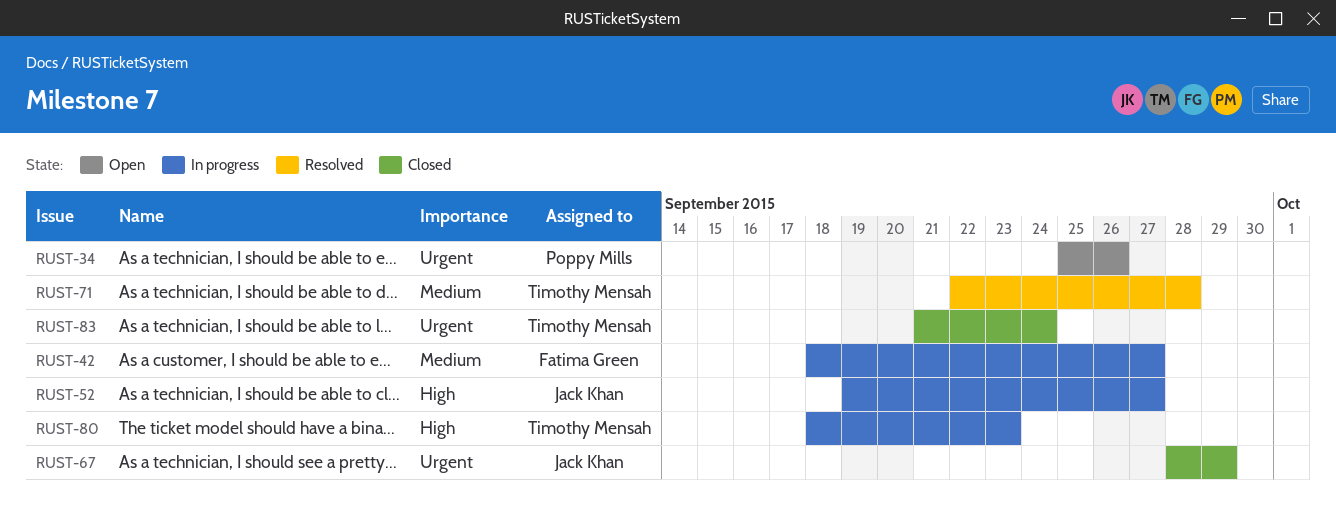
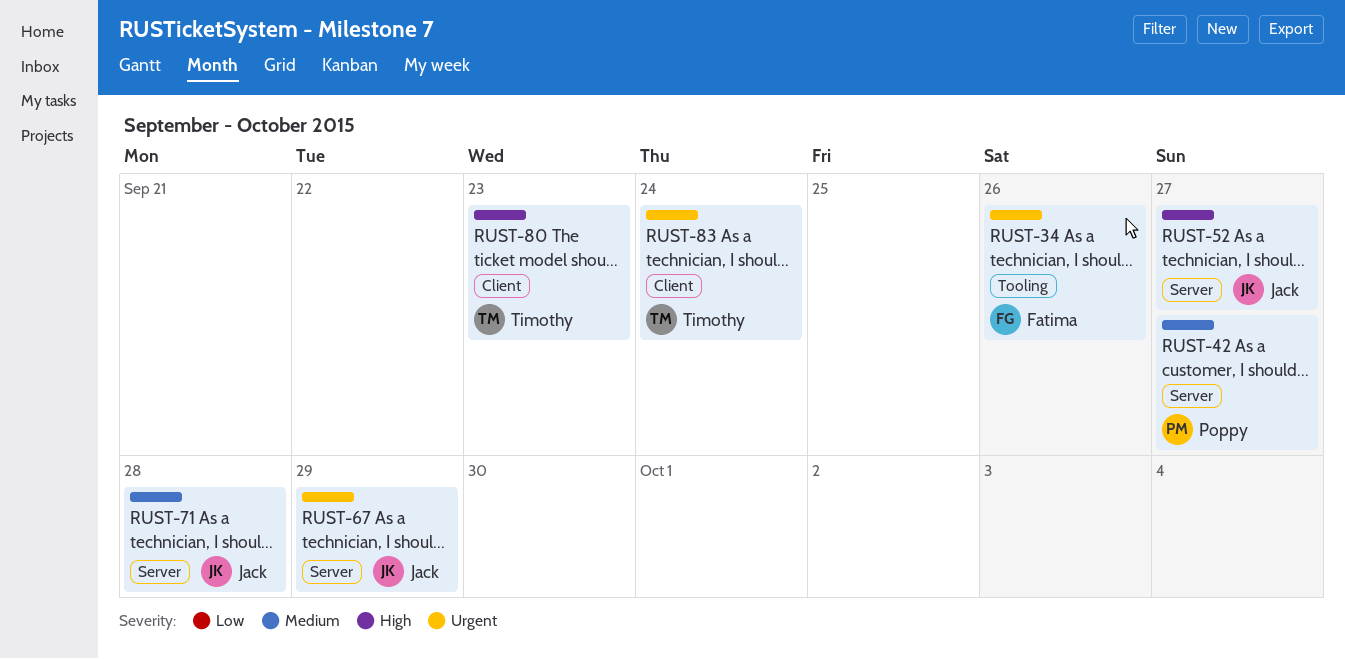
RUST-34, owner: Poppy Mills -> Fatima Green
RUST-42, owner: Fatima Green -> Poppy Mills
RUST-71, owner: Timothy Mensah -> Jack Khan

